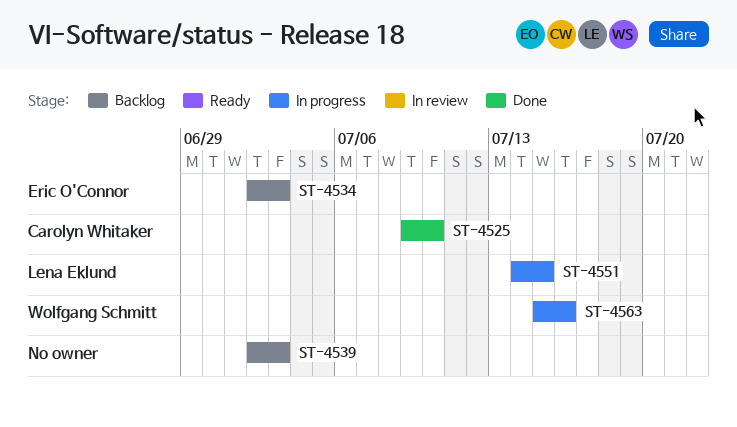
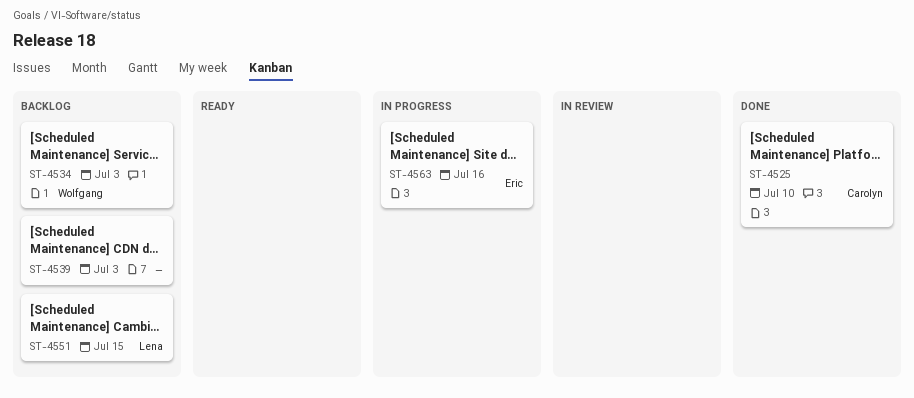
ST-4534, owner: Eric O'Connor -> Wolfgang Schmitt
ST-4551, status: In progress -> Backlog
ST-4563, owner: Wolfgang Schmitt -> Eric O'Connor

